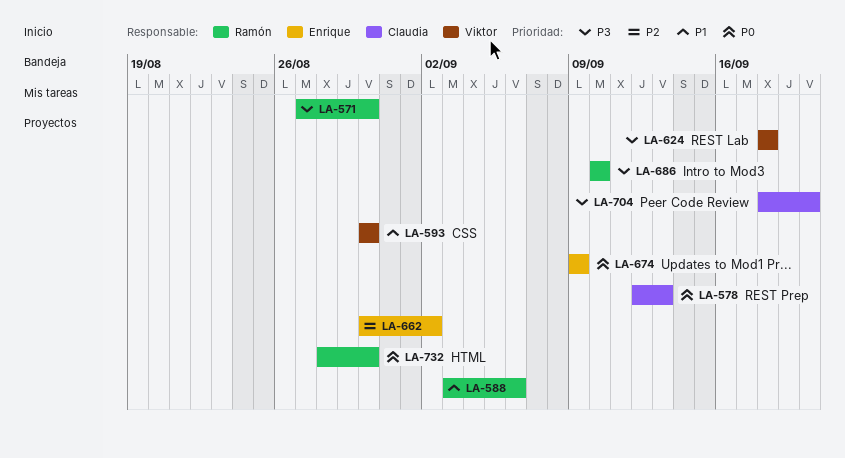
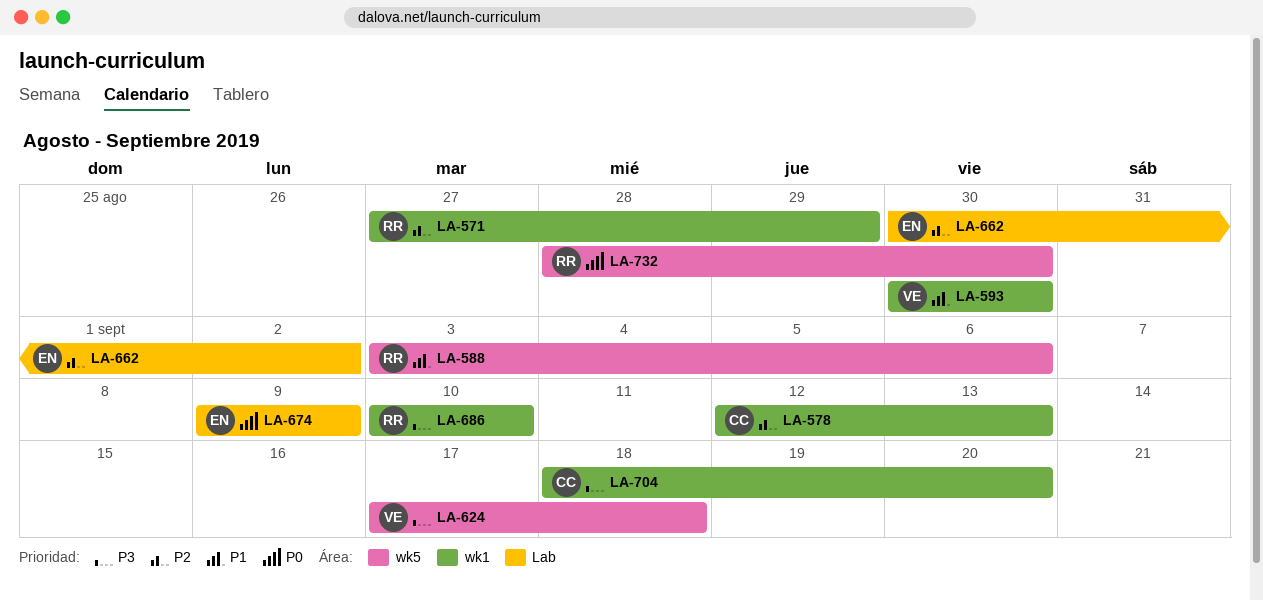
LA-571, priority: P3 -> P2
LA-571, due: Aug 30 -> Aug 29
LA-578, priority: P0 -> P2
LA-624, start: Sep 18 -> Sep 17

